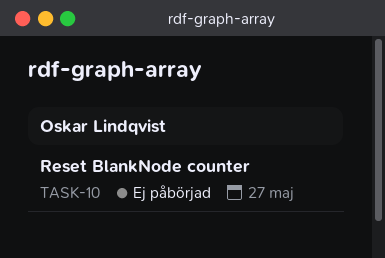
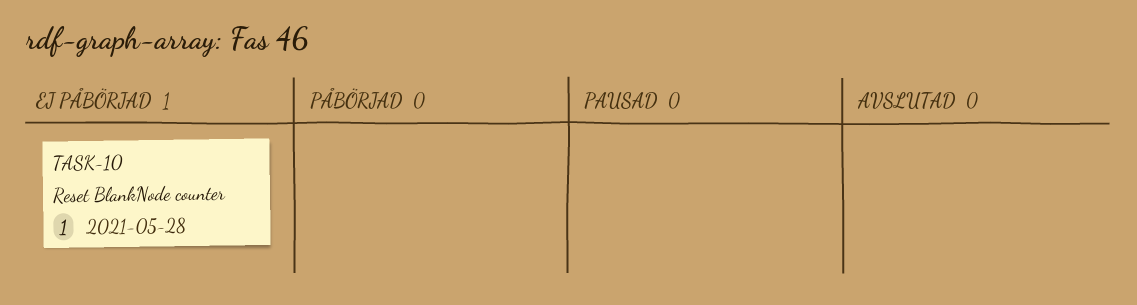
TASK-10, due: May 27 -> May 28

